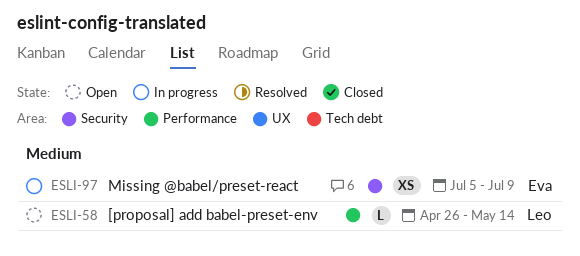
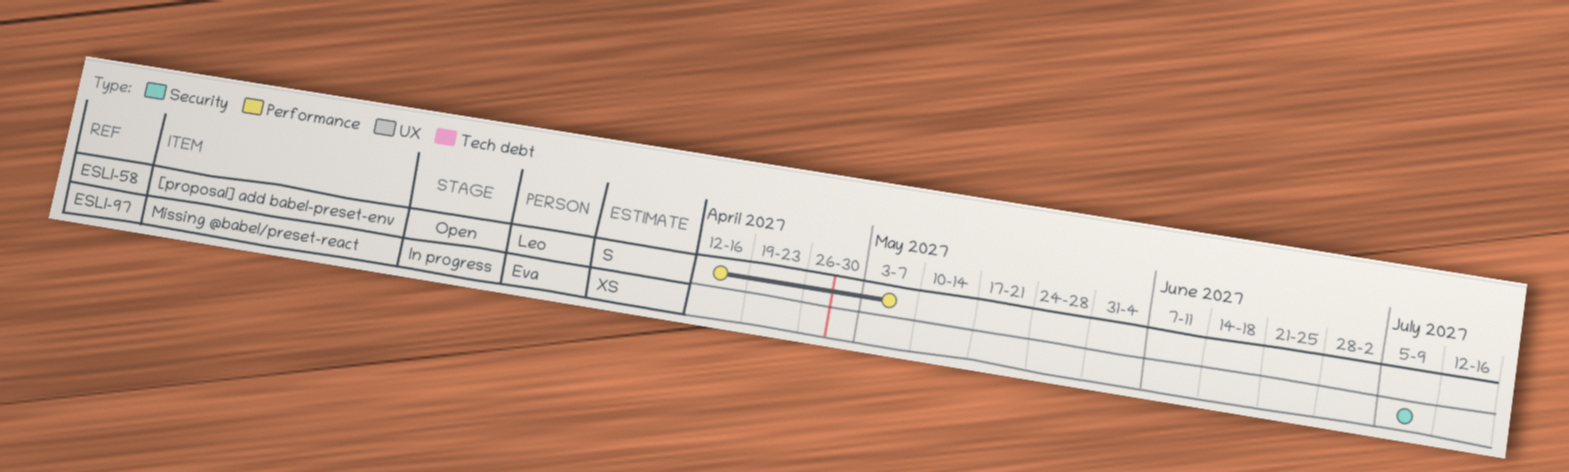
ESLI-58, estimate: L -> S
ESLI-58, start: Apr 26 -> Apr 12
ESLI-58, due: May 14 -> May 7

